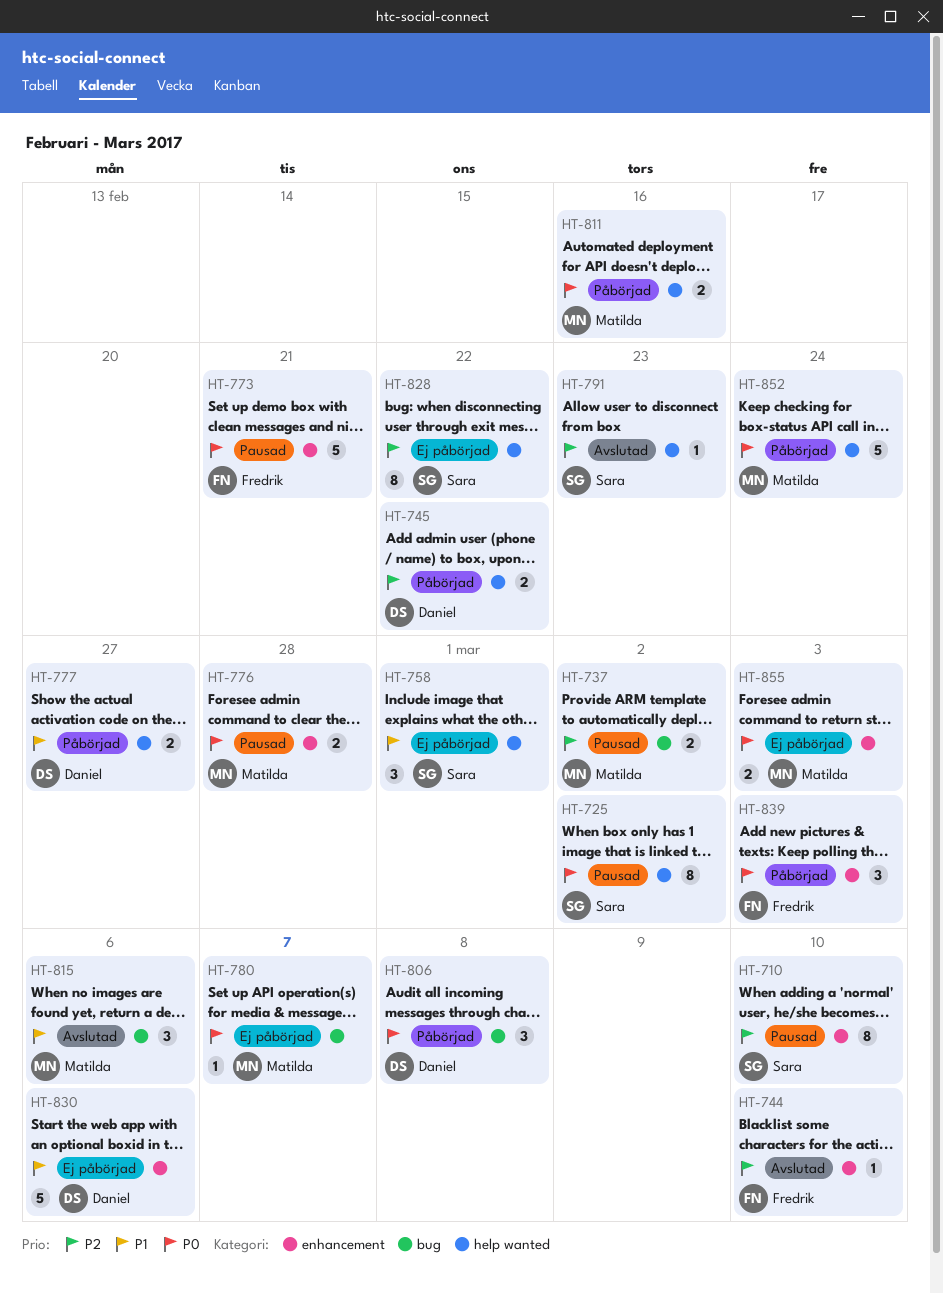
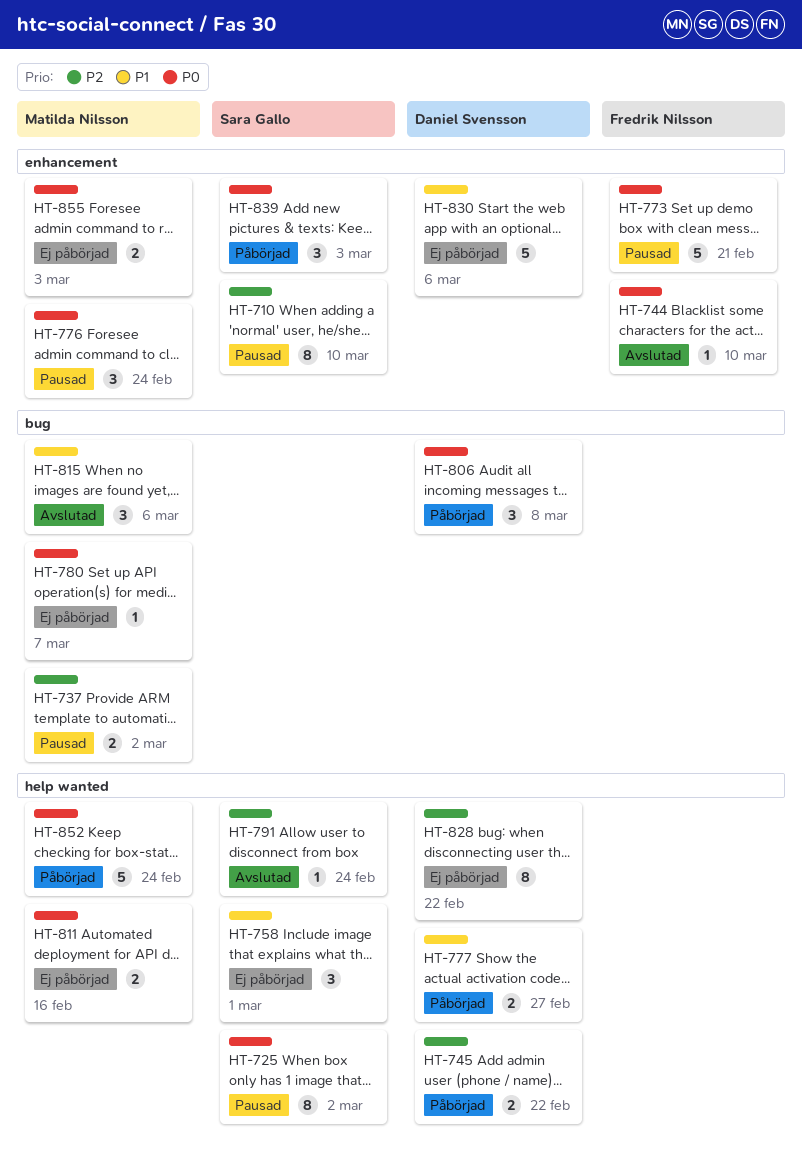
HT-744, priority: P2 -> P0
HT-776, estimate: 2 -> 3
HT-776, due: Feb 28 -> Feb 24
HT-791, due: Feb 23 -> Feb 24
HT-811, status: Påbörjad -> Ej påbörjad
HT-828, owner: Sara Gallo -> Daniel Svensson
HT-839, owner: Fredrik Nilsson -> Sara Gallo

